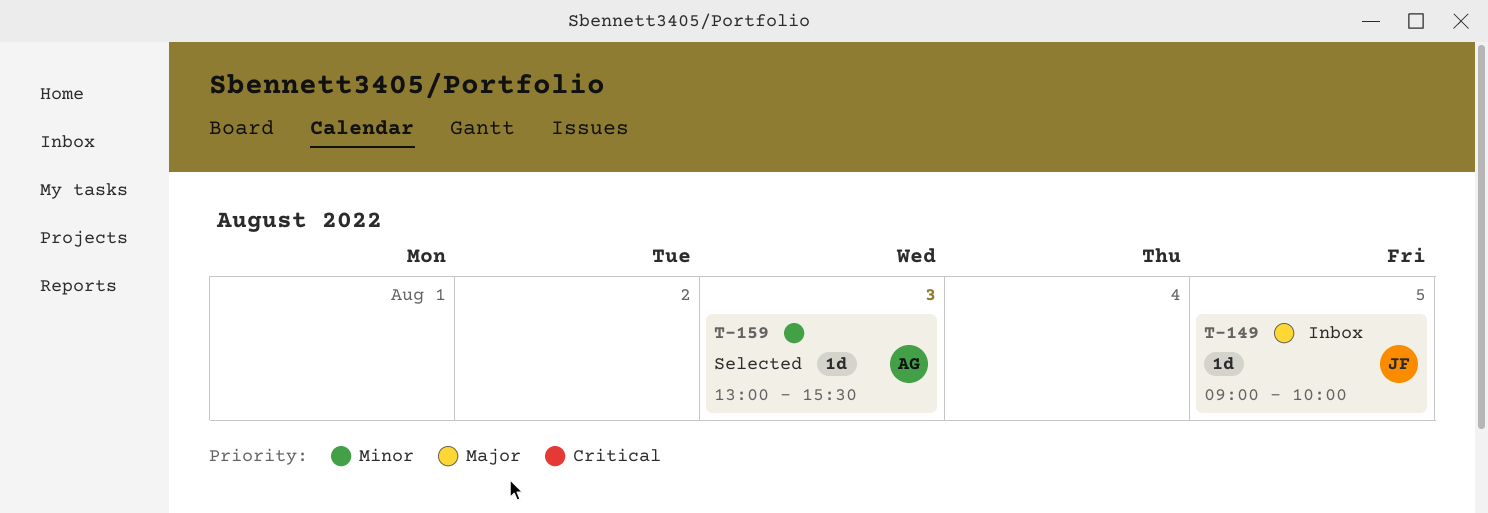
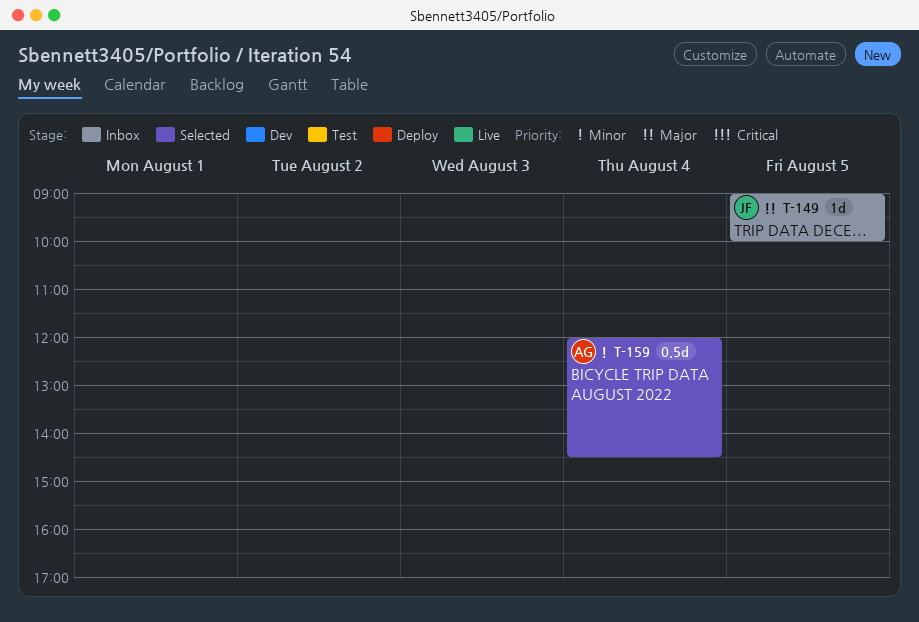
T-159, estimate: 1d -> 0.5d
T-159, day: Aug 3 -> Aug 4
T-159, begins: 13:00 -> 12:00
T-159, ends: 15:30 -> 14:30

